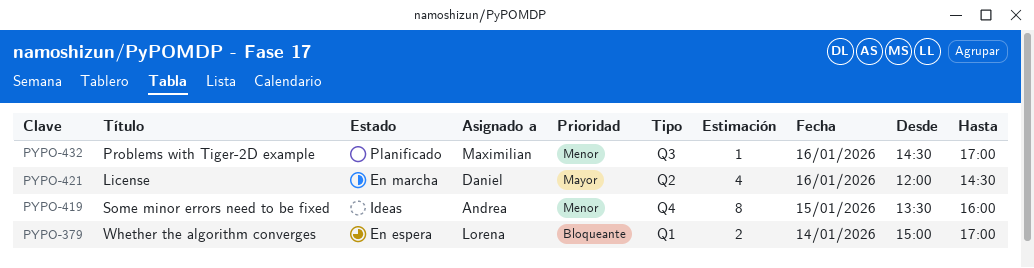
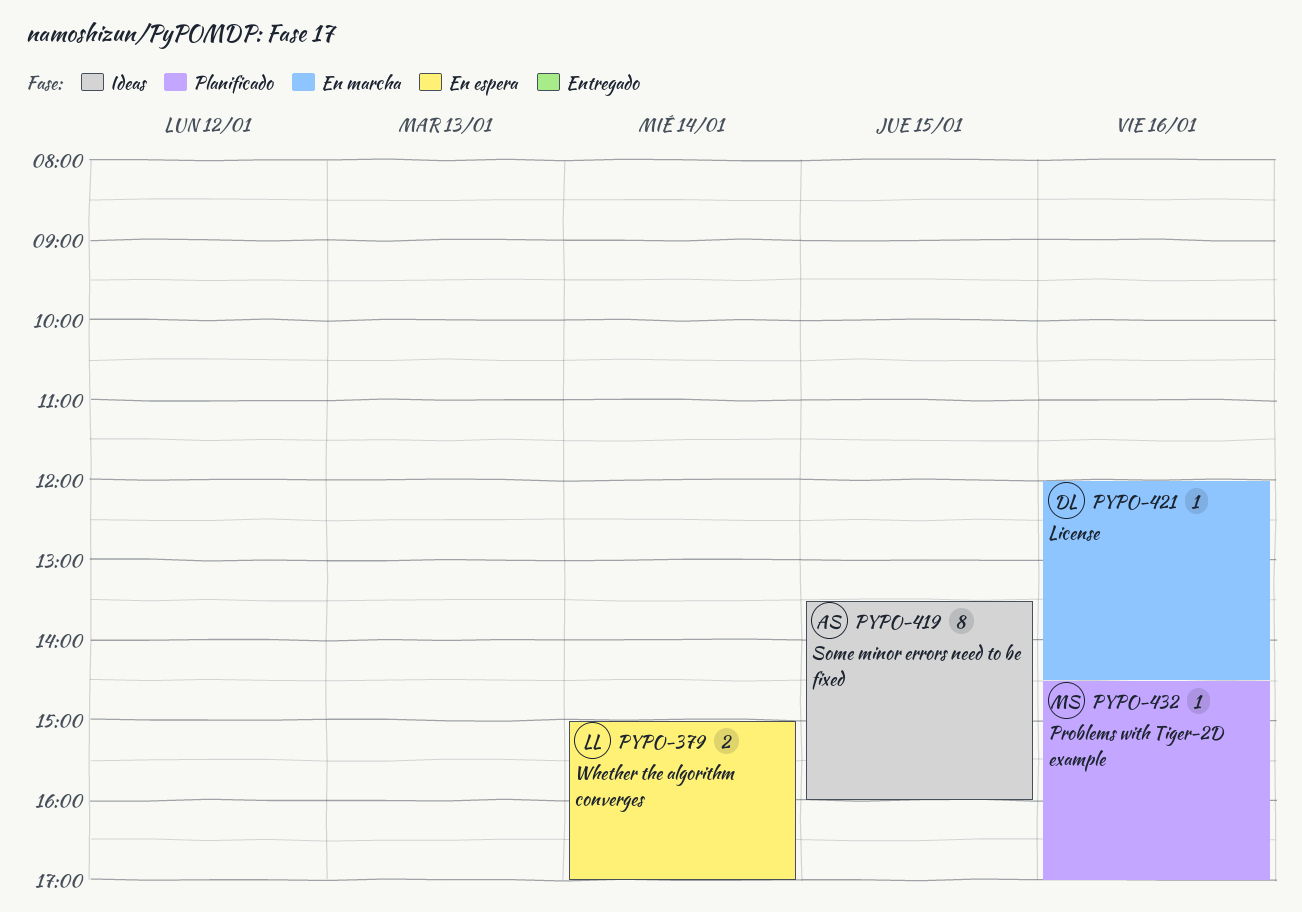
PYPO-421, estimate: 4 -> 1

